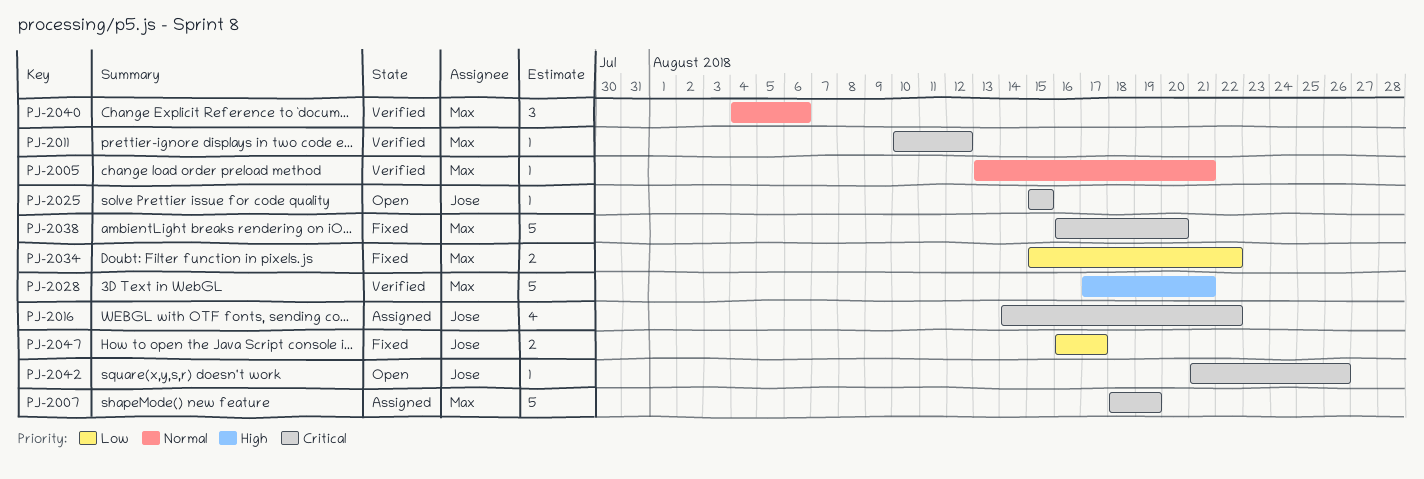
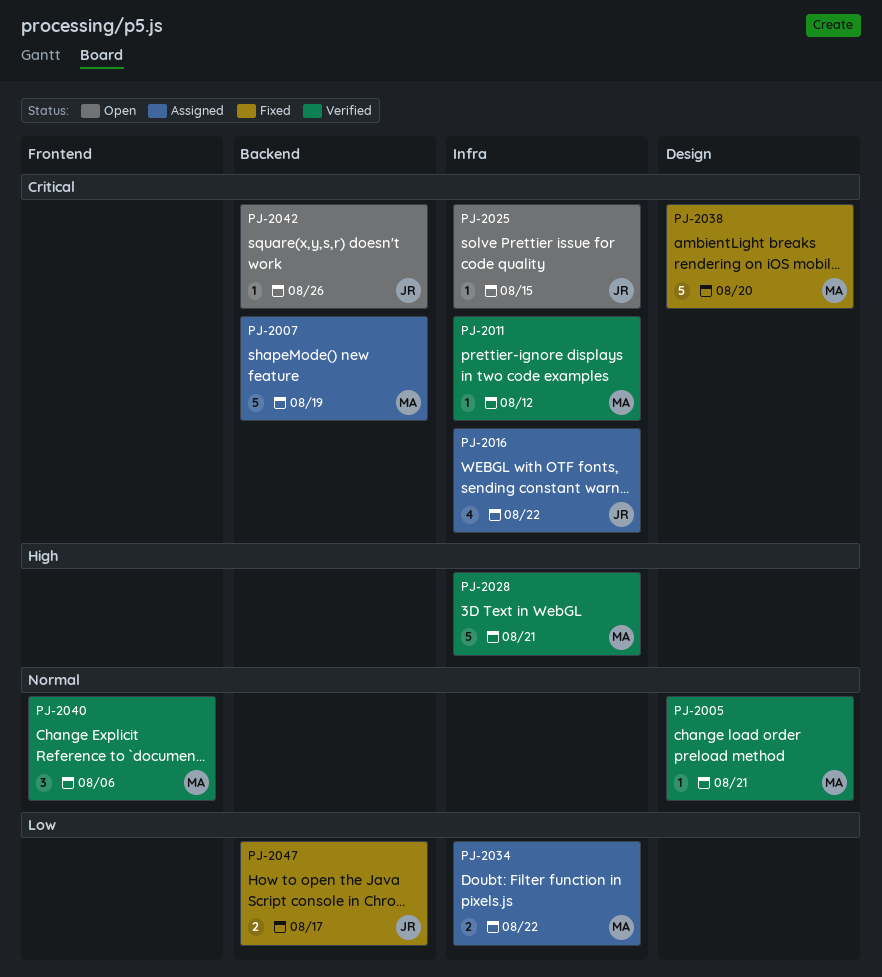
PJ-2034, status: Fixed -> Assigned

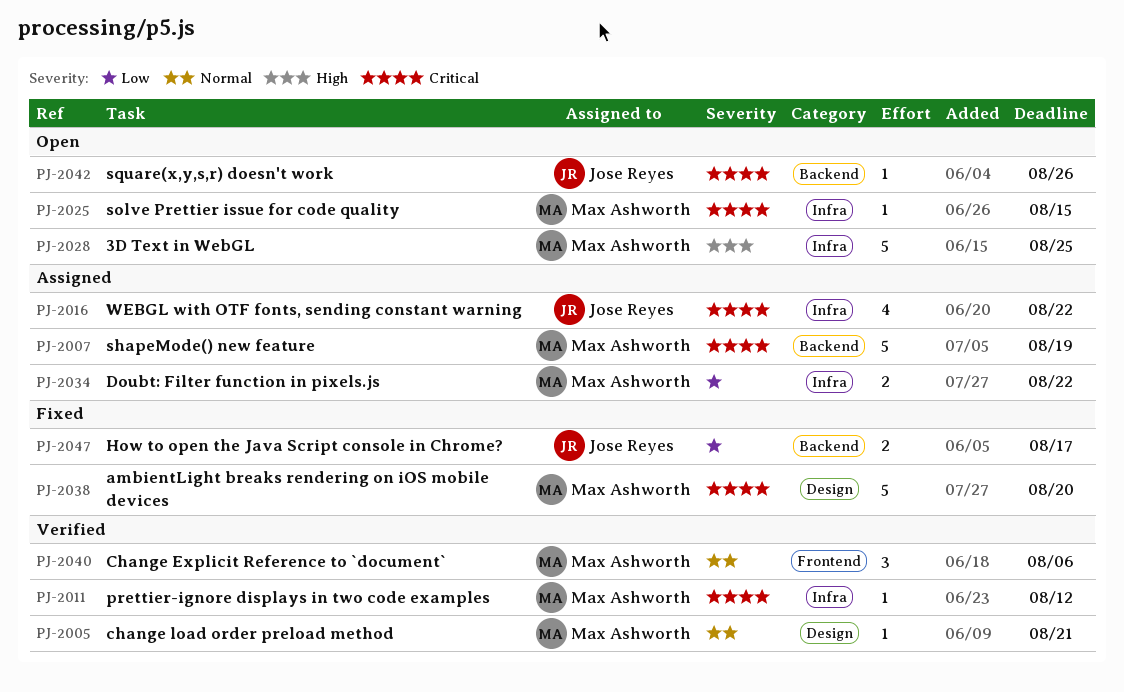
PJ-2025, owner: Jose Reyes -> Max Ashworth
PJ-2028, status: Verified -> Open
PJ-2028, due: Aug 21 -> Aug 25

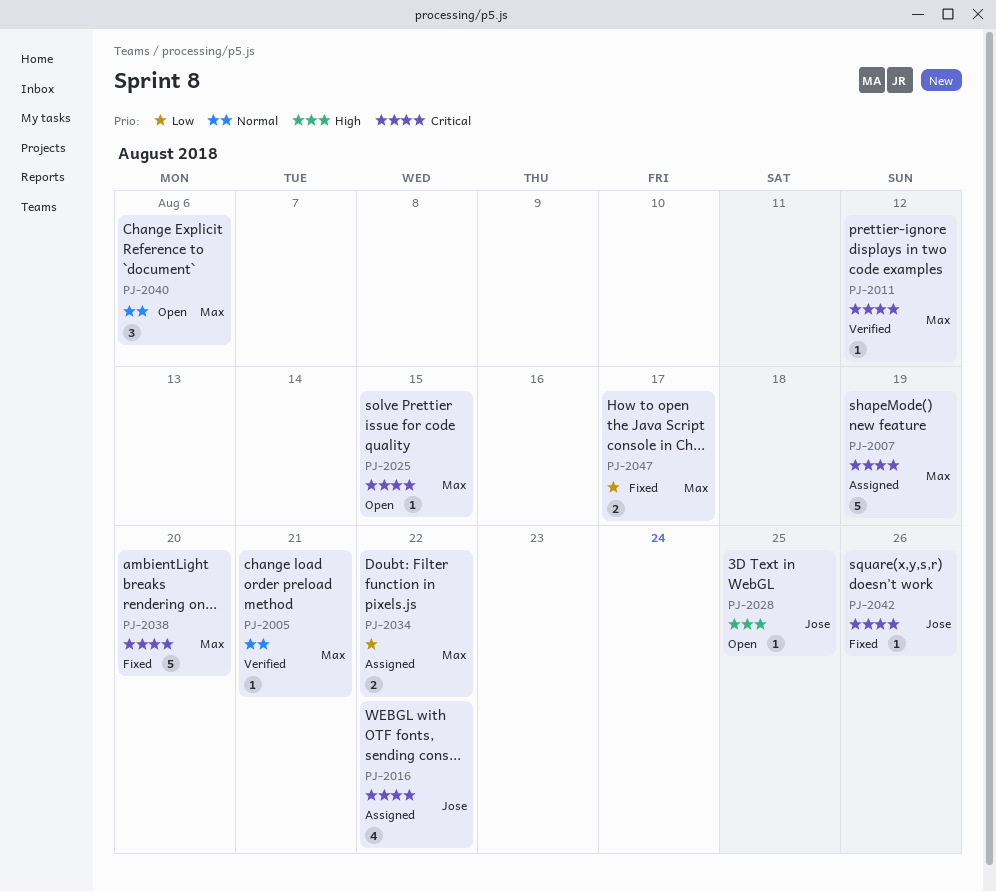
PJ-2028, owner: Max Ashworth -> Jose Reyes
PJ-2028, estimate: 5 -> 1
PJ-2040, status: Verified -> Open
PJ-2042, status: Open -> Fixed
PJ-2047, owner: Jose Reyes -> Max Ashworth

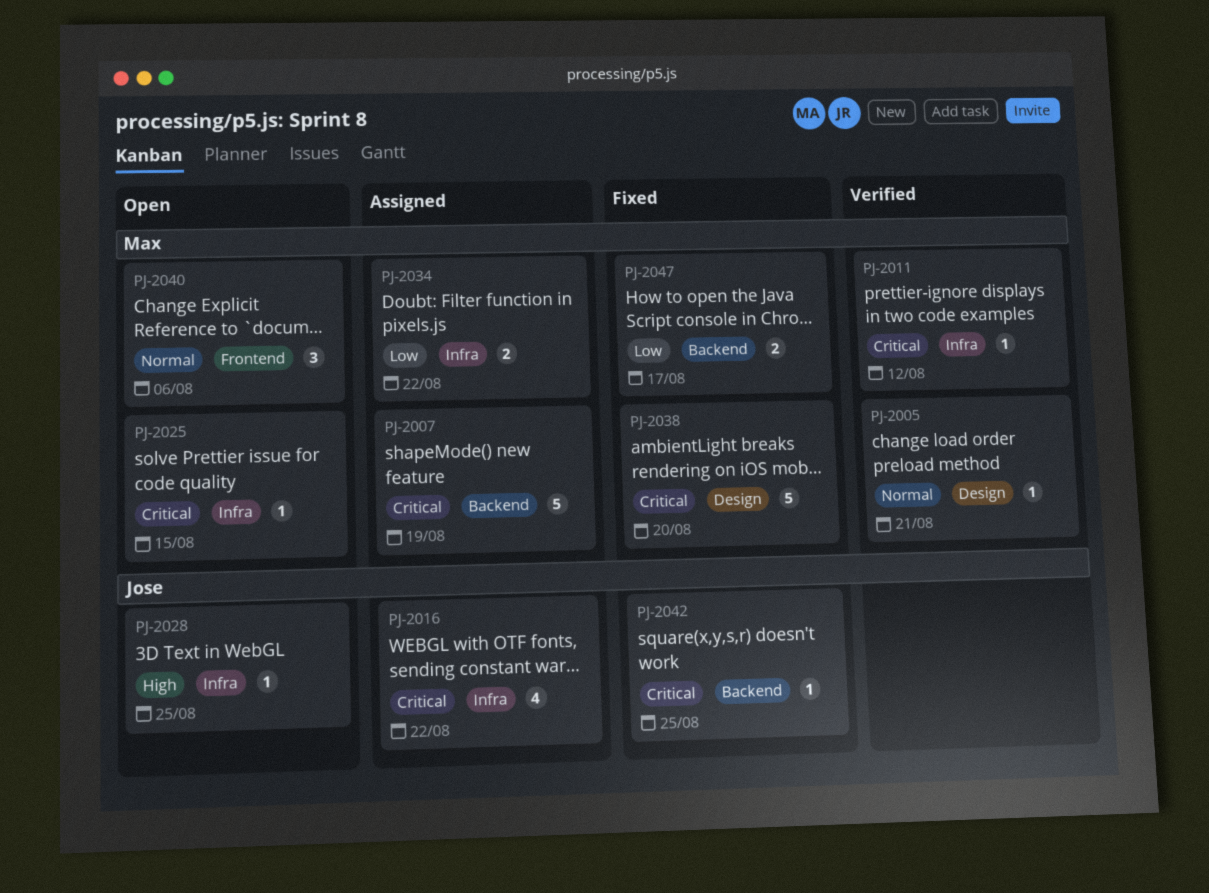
PJ-2042, due: Aug 26 -> Aug 25

